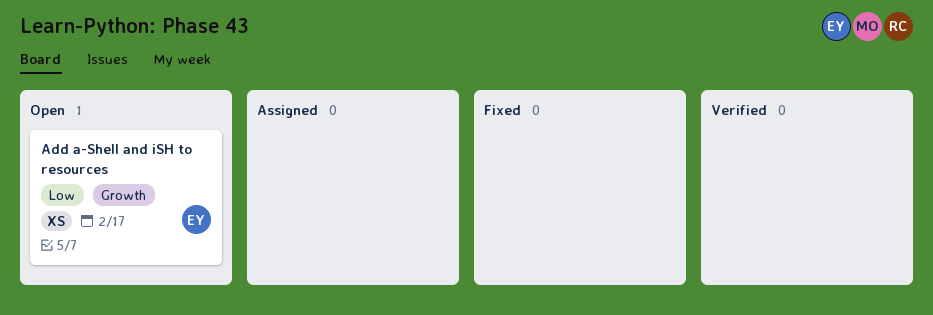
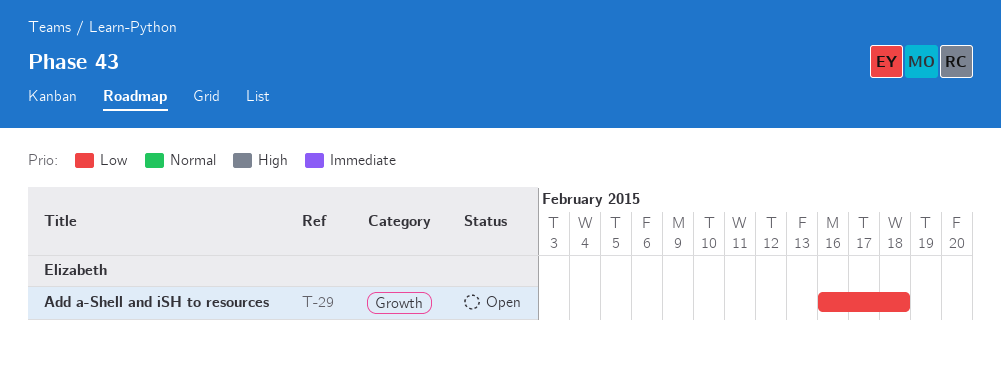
Add a-Shell and iSH to resources, due: Feb 17 -> Feb 18

